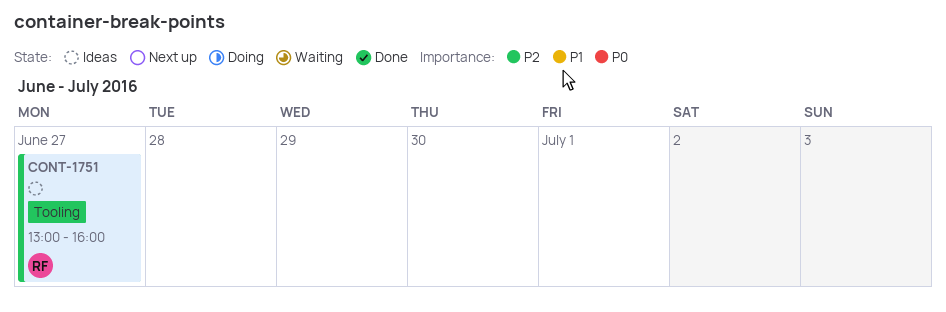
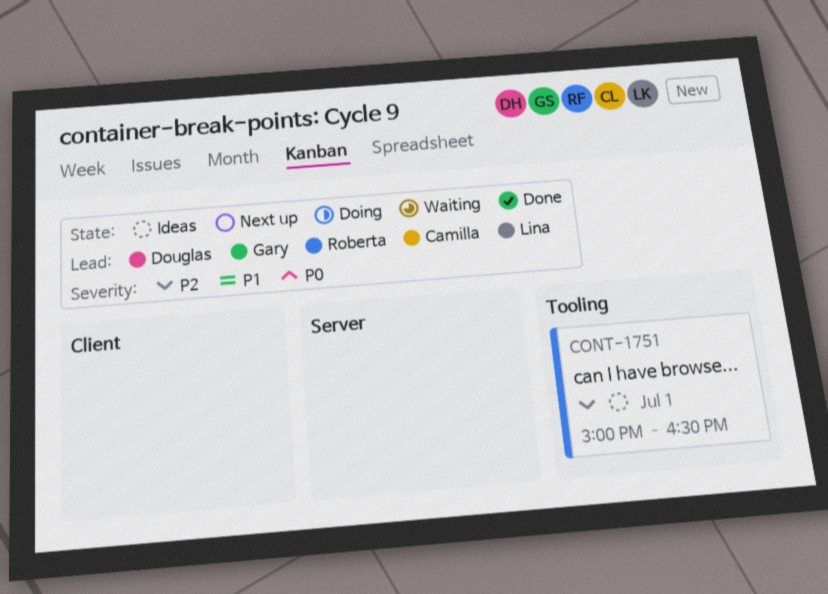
CONT-1751, day: Jun 27 -> Jul 1
CONT-1751, begins: 13:00 -> 15:00
CONT-1751, ends: 16:00 -> 16:30

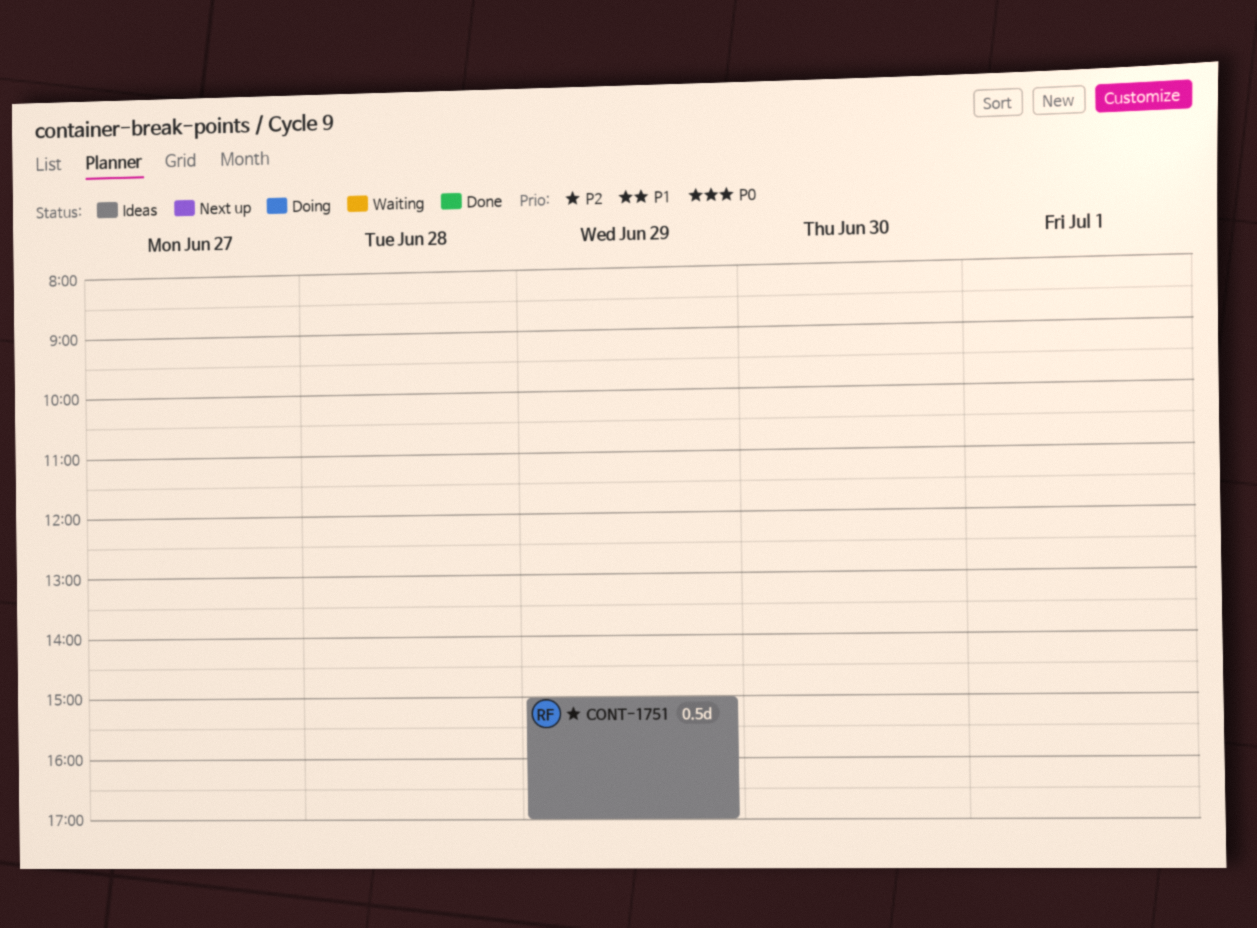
CONT-1751, day: Jul 1 -> Jun 29
CONT-1751, ends: 16:30 -> 17:00

